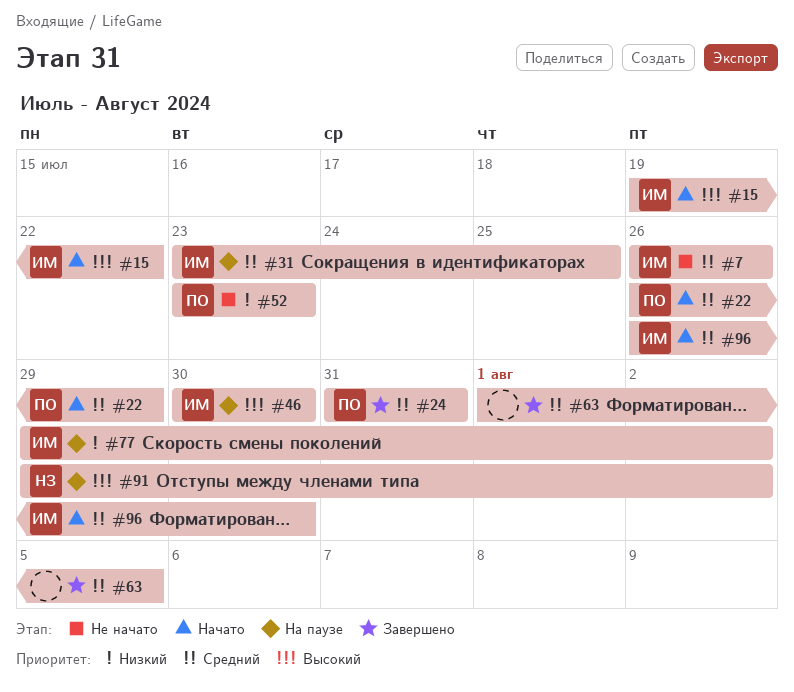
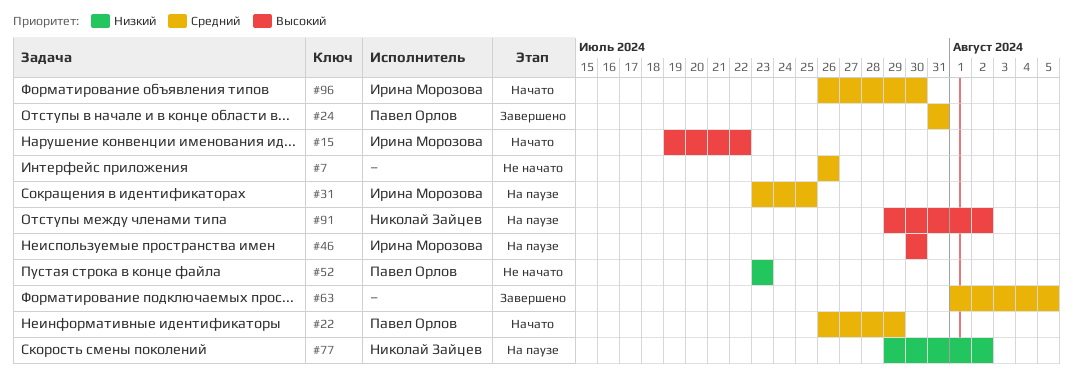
#7, owner: Ирина Морозова -> none
#77, owner: Ирина Морозова -> Николай Зайцев

